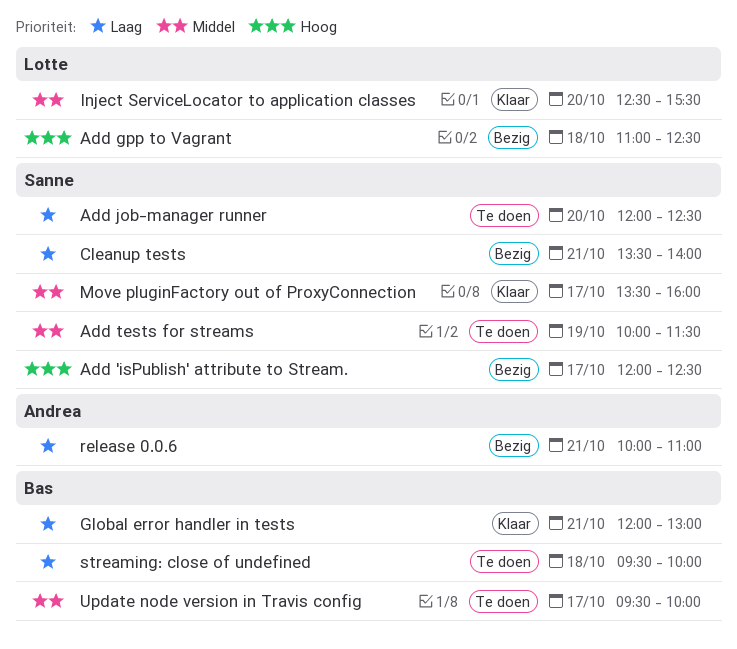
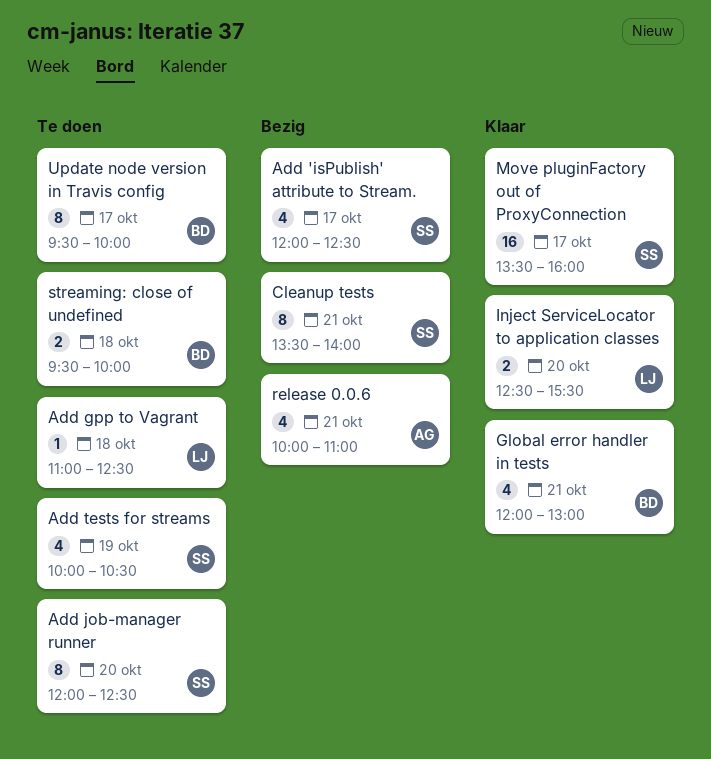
Add gpp to Vagrant, status: Bezig -> Te doen
Add tests for streams, ends: 11:30 -> 10:30

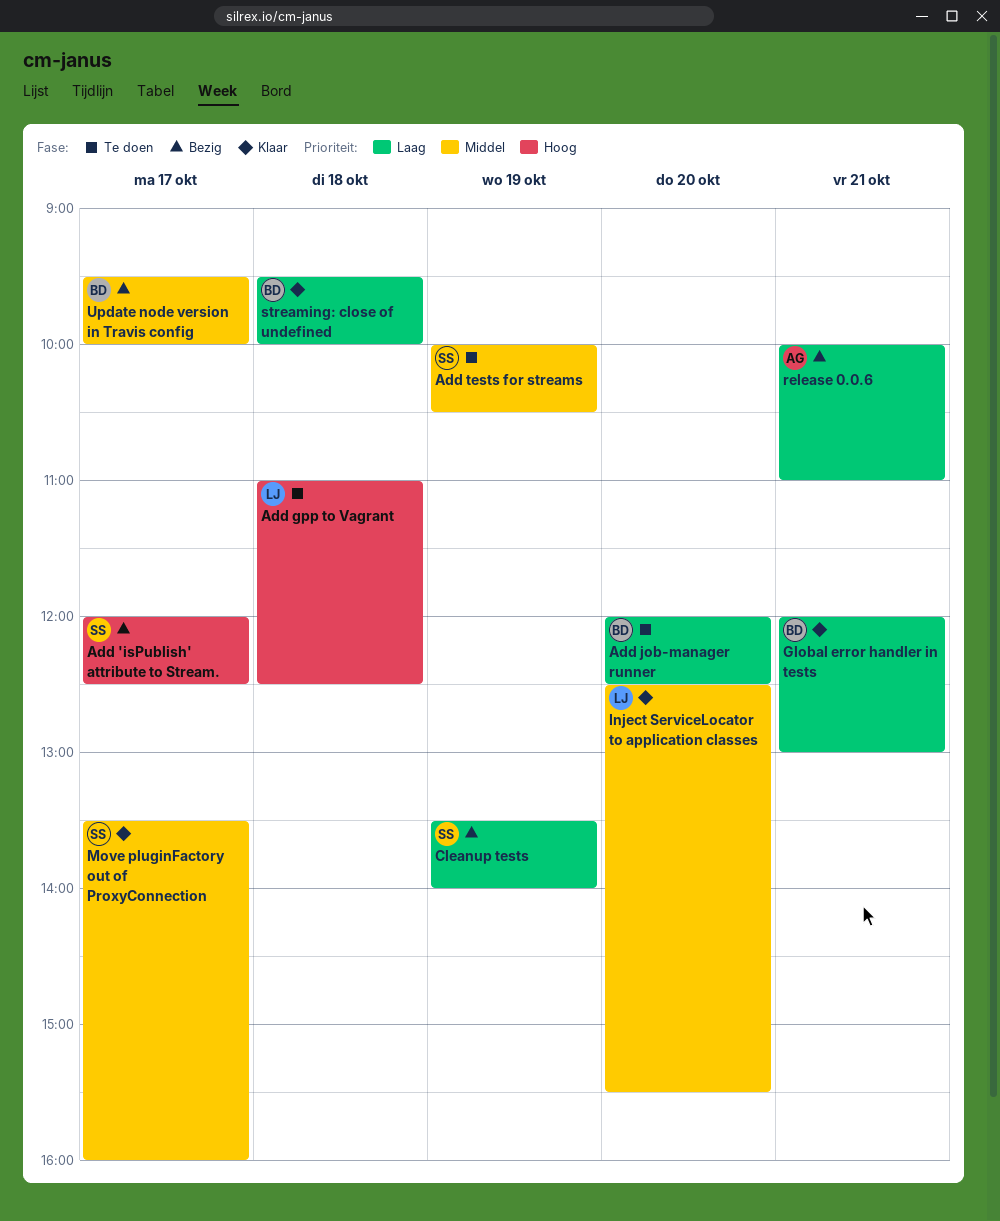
Add job-manager runner, owner: SS -> BD
Cleanup tests, day: Oct 21 -> Oct 19
streaming: close of undefined, status: Te doen -> Klaar
Update node version in Travis config, status: Te doen -> Bezig

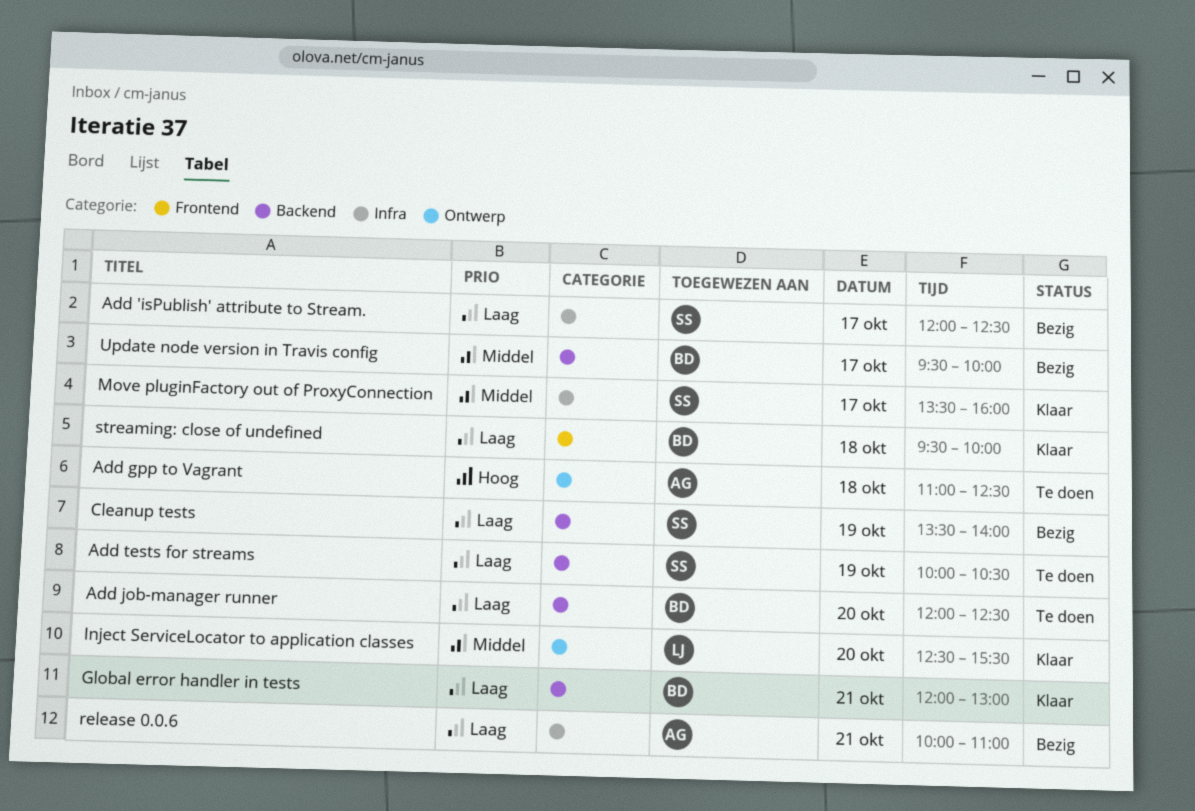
Add 'isPublish' attribute to Stream., priority: Hoog -> Laag
Add gpp to Vagrant, owner: LJ -> AG
Add tests for streams, priority: Middel -> Laag

